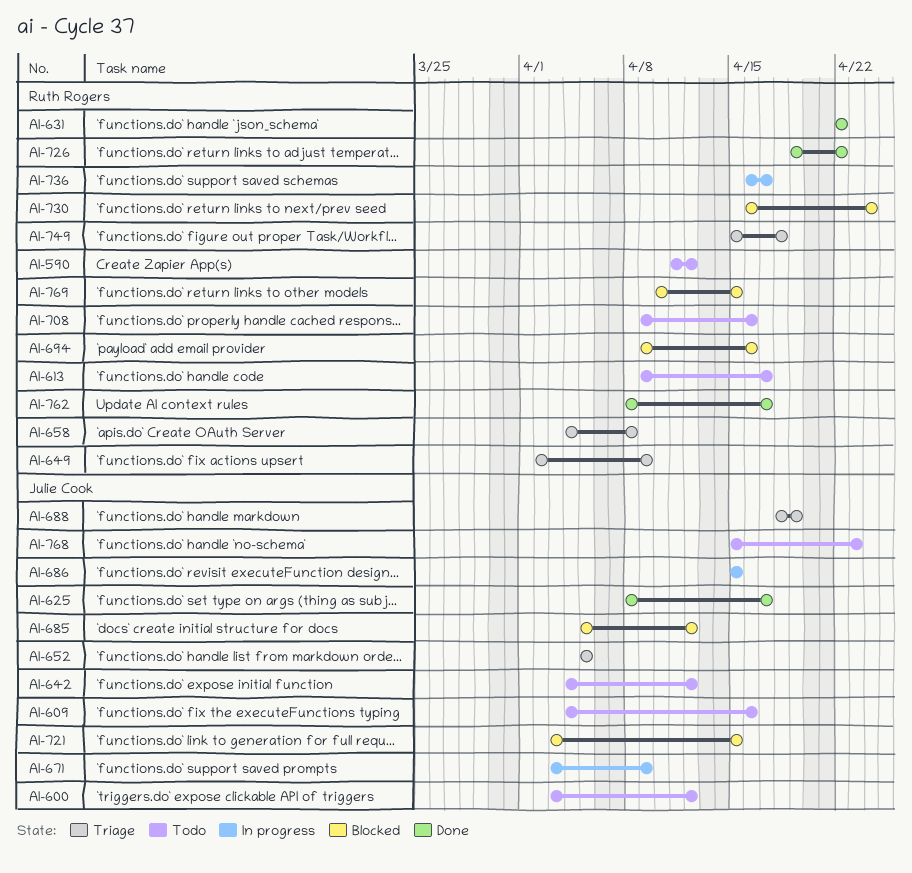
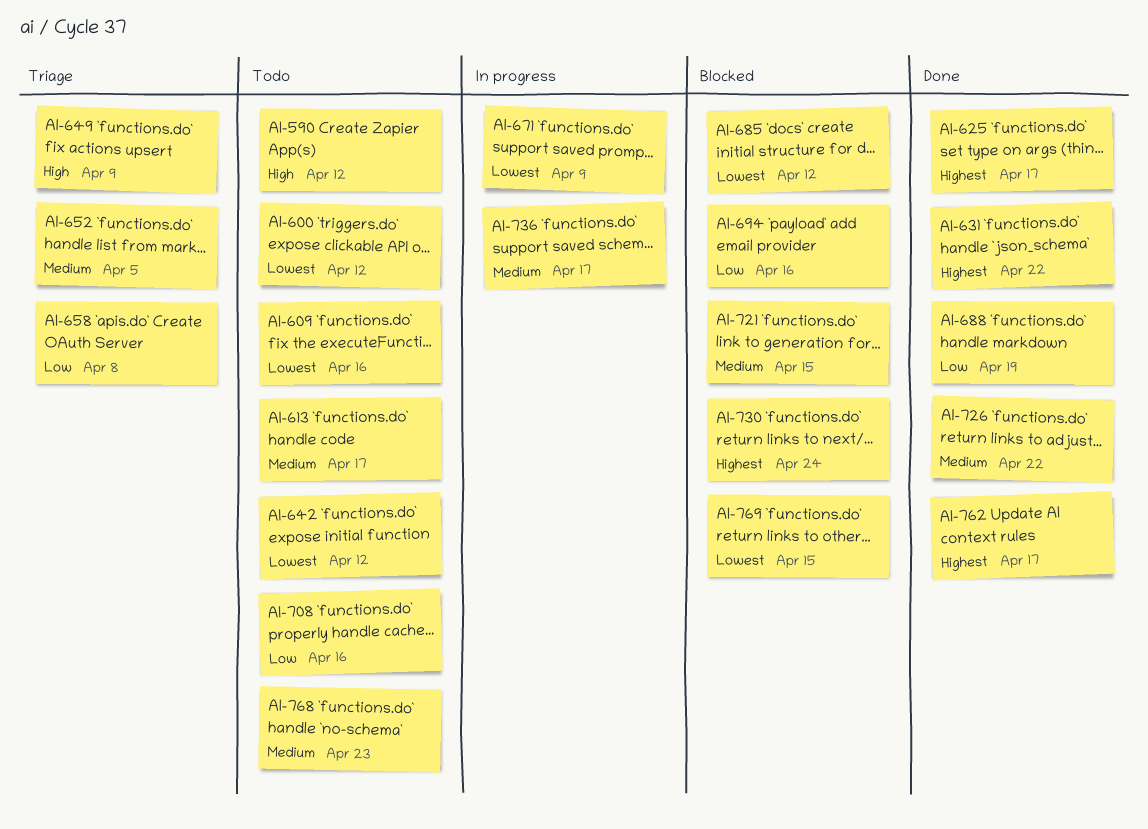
AI-686: present -> none
AI-688, status: Triage -> Done
AI-749: present -> none

